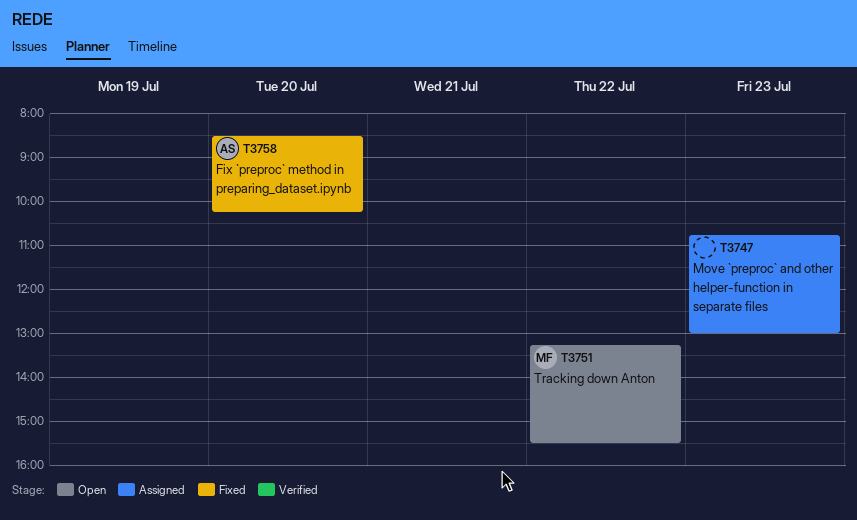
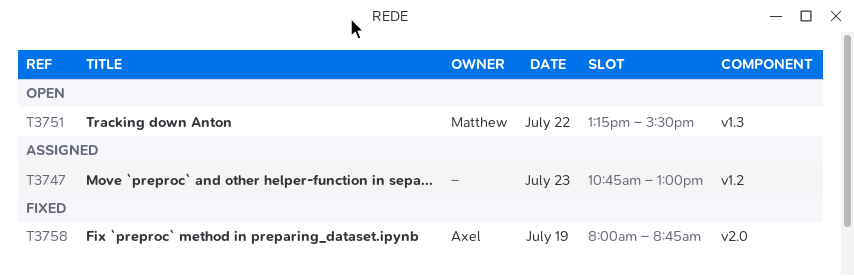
T3758, day: Jul 20 -> Jul 19
T3758, begins: 08:30 -> 08:00
T3758, ends: 10:15 -> 08:45

